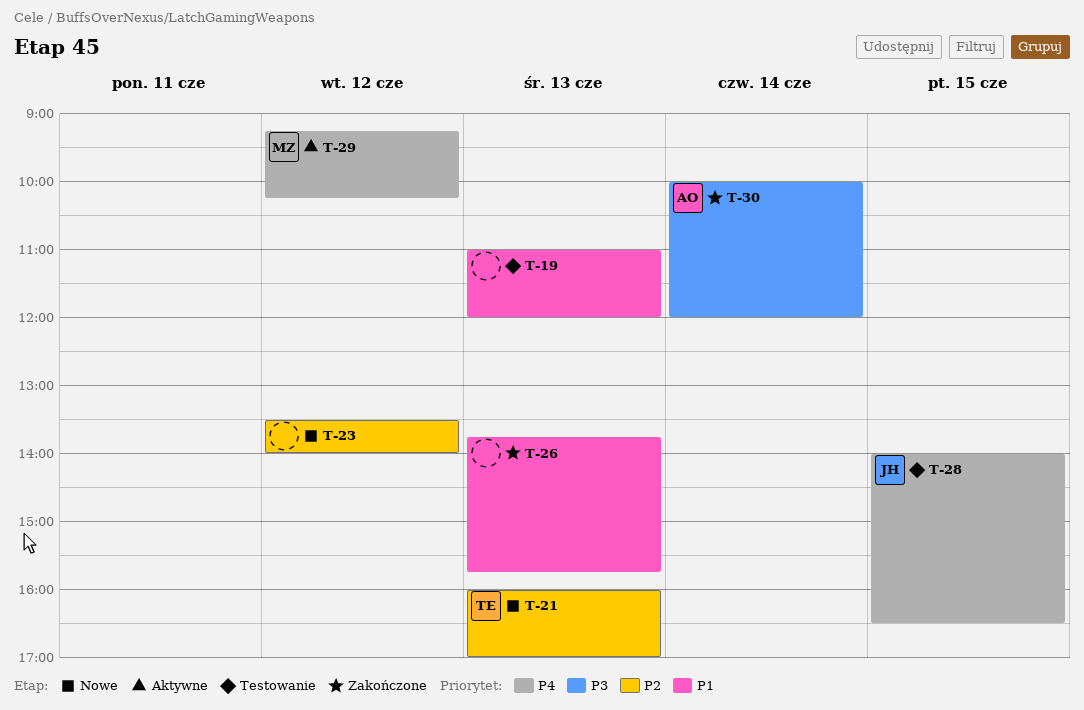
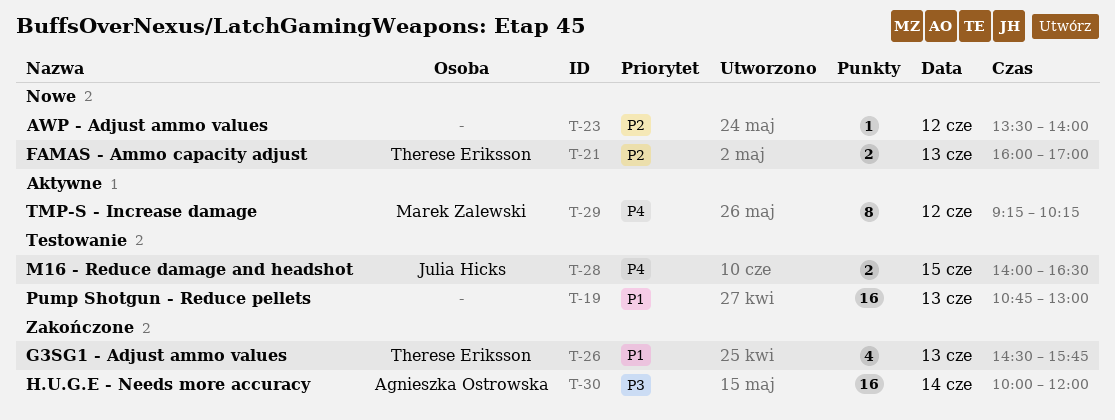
T-19, begins: 11:00 -> 10:45
T-19, ends: 12:00 -> 13:00
T-26, owner: none -> Therese Eriksson
T-26, begins: 13:45 -> 14:30

